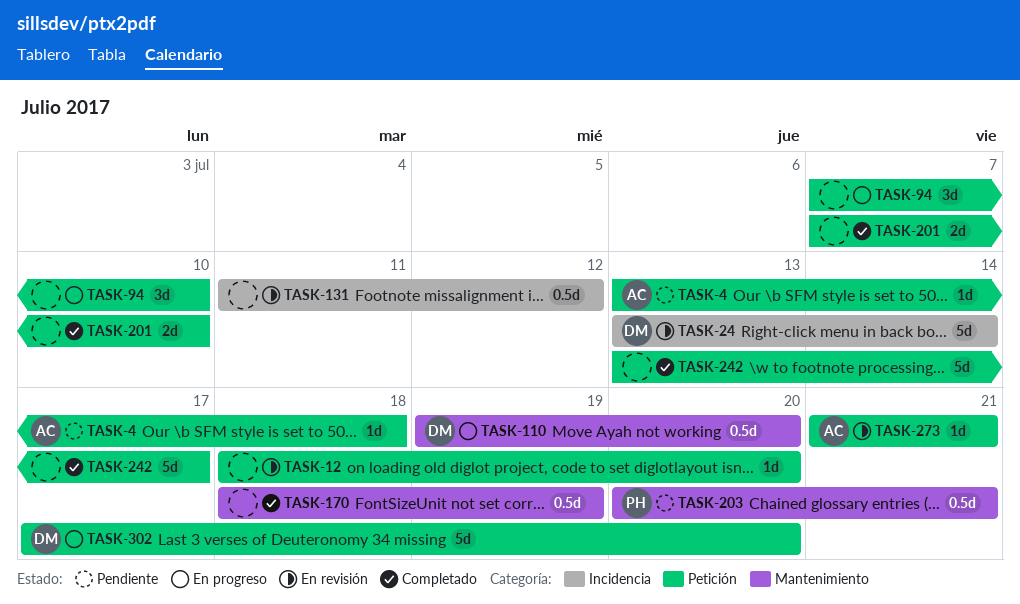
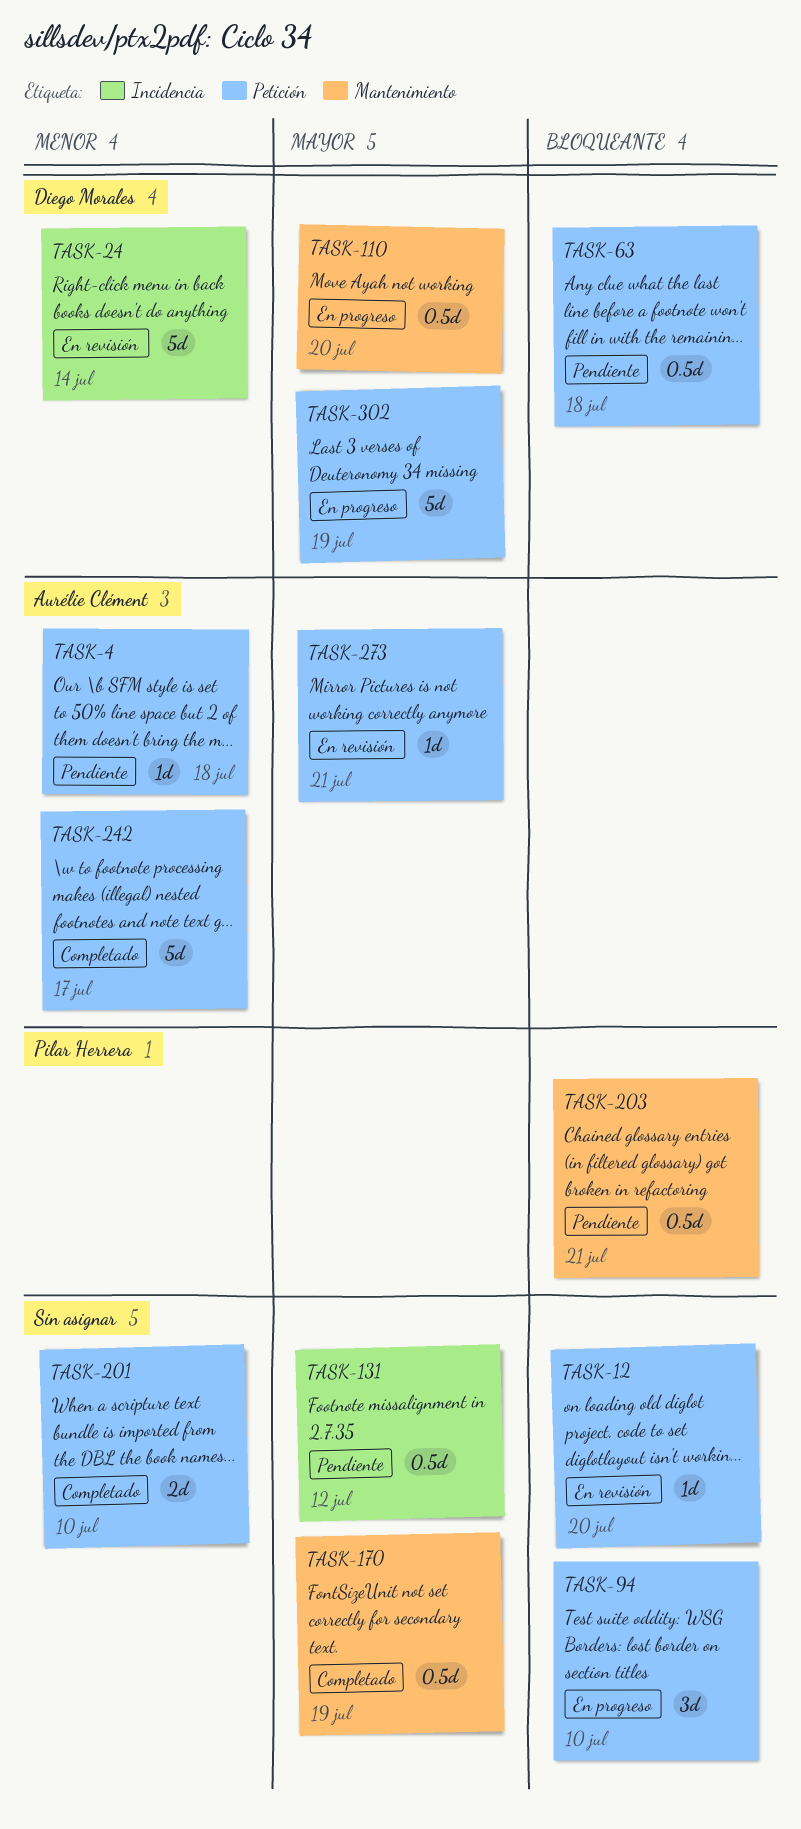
TASK-63: none -> present
TASK-131, status: En revisión -> Pendiente
TASK-242, owner: none -> Aurélie Clément
TASK-302, due: Jul 20 -> Jul 19

